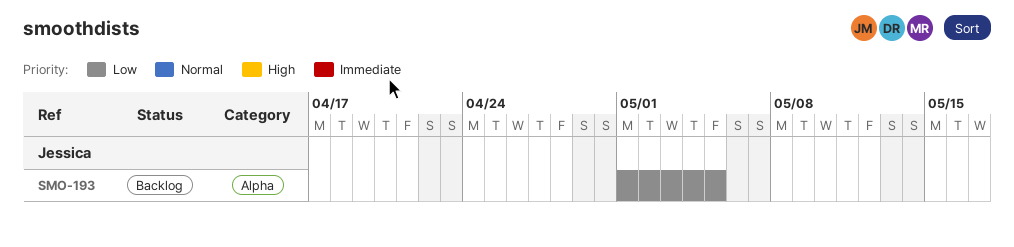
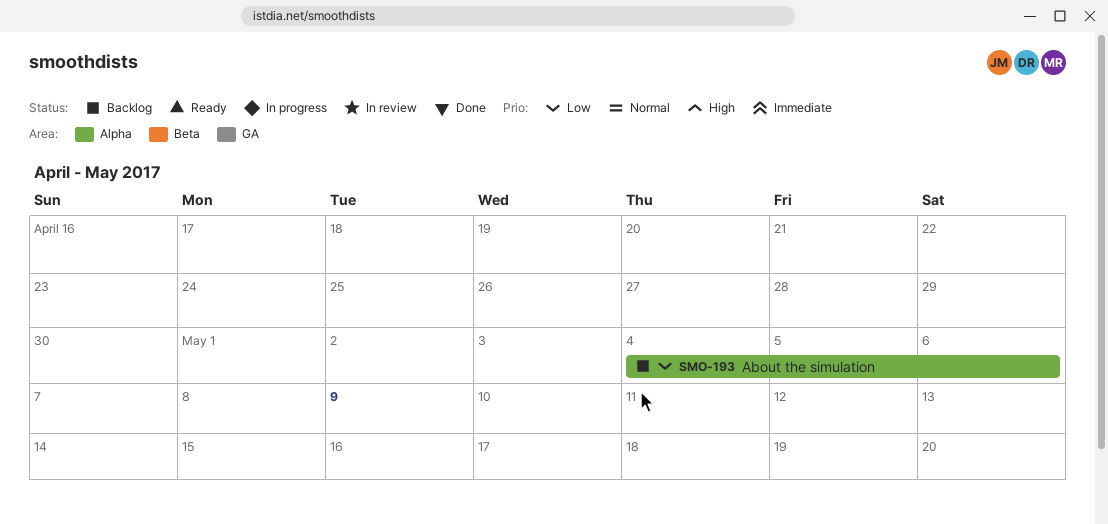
SMO-193, start: May 1 -> May 4
SMO-193, due: May 5 -> May 6

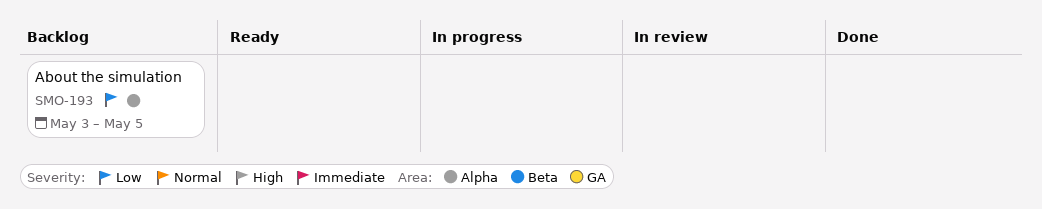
SMO-193, start: May 4 -> May 3
SMO-193, due: May 6 -> May 5

